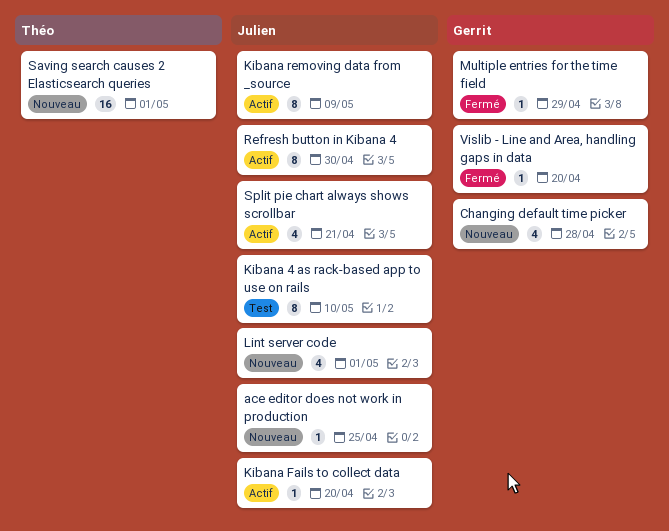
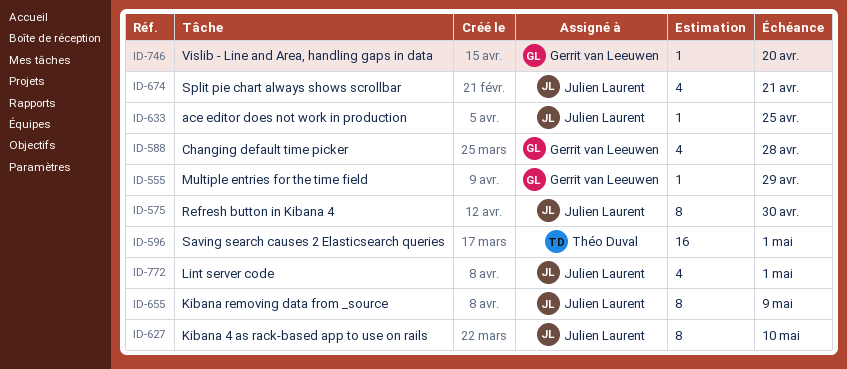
Kibana Fails to collect data: present -> none

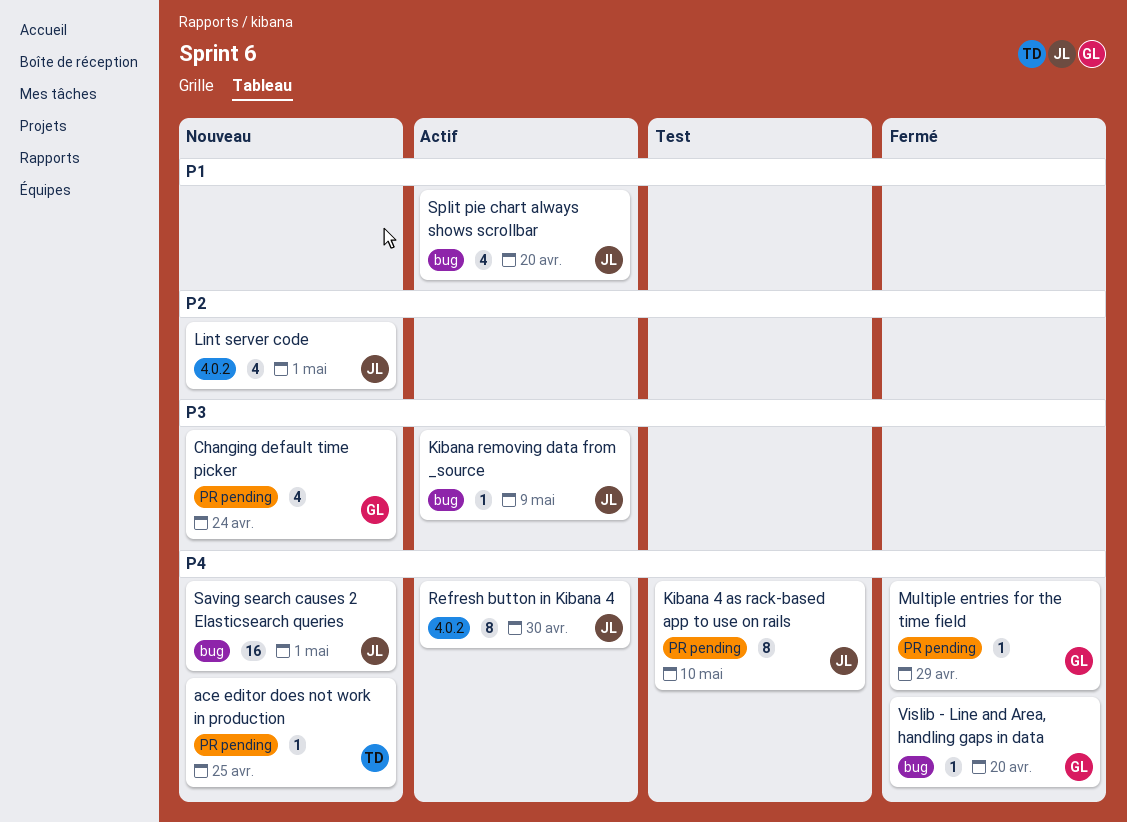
ace editor does not work in production, owner: Julien Laurent -> Théo Duval
Changing default time picker, due: Apr 28 -> Apr 24
Kibana removing data from _source, estimate: 8 -> 1
Saving search causes 2 Elasticsearch queries, owner: Théo Duval -> Julien Laurent
Split pie chart always shows scrollbar, due: Apr 21 -> Apr 20

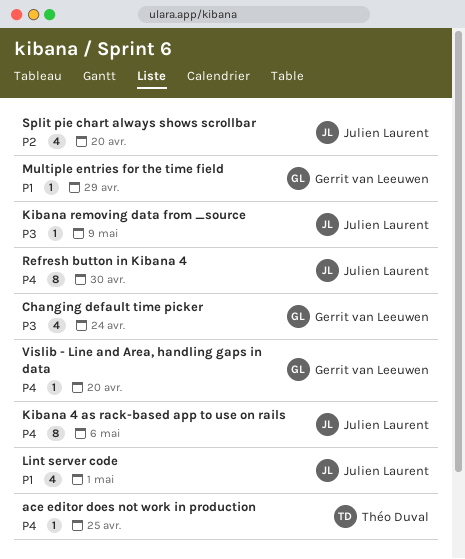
Kibana 4 as rack-based app to use on rails, due: May 10 -> May 6
Lint server code, priority: P2 -> P1
Multiple entries for the time field, priority: P4 -> P1
Saving search causes 2 Elasticsearch queries: present -> none
Split pie chart always shows scrollbar, priority: P1 -> P2

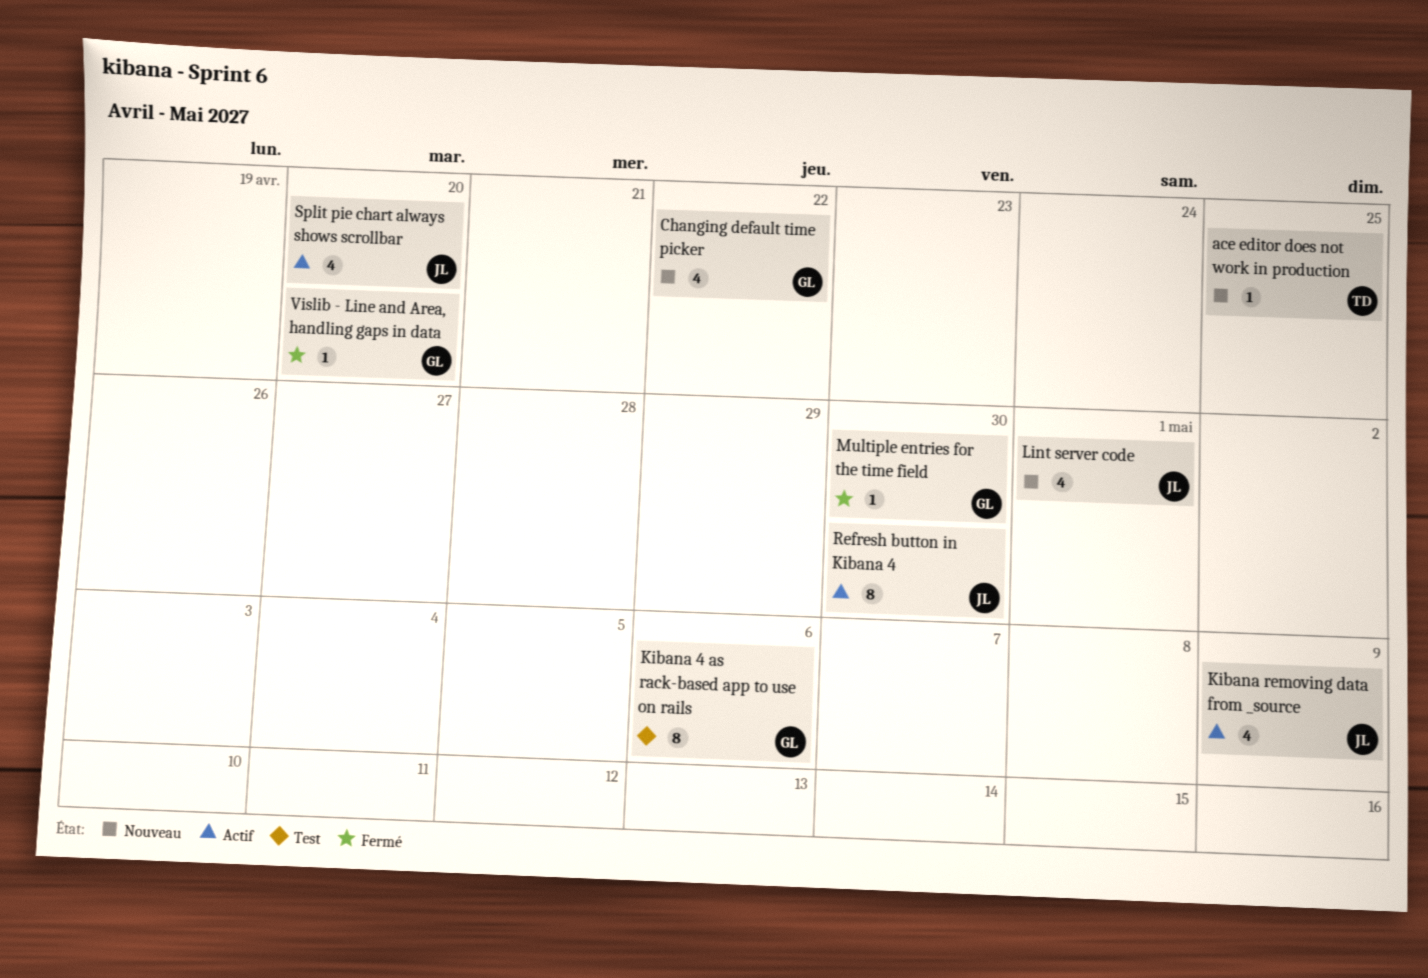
Changing default time picker, due: Apr 24 -> Apr 22
Kibana 4 as rack-based app to use on rails, owner: Julien Laurent -> Gerrit van Leeuwen
Kibana removing data from _source, estimate: 1 -> 4
Multiple entries for the time field, due: Apr 29 -> Apr 30

